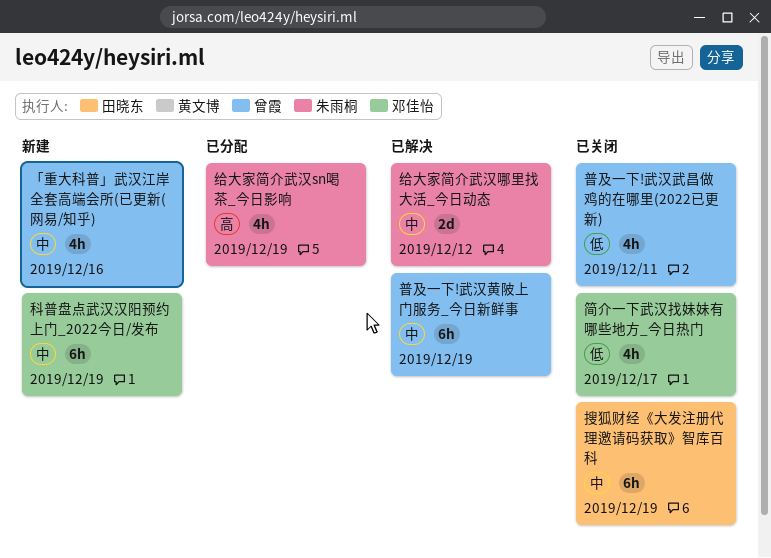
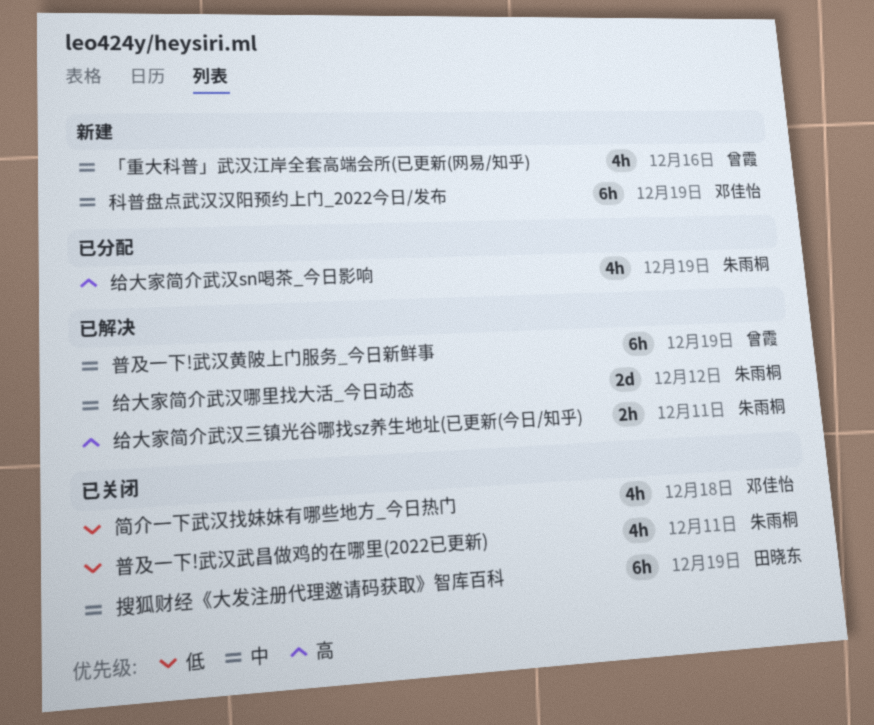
普及一下!武汉武昌做鸡的在哪里(2022已更新), owner: 曾霞 -> 朱雨桐
简介一下武汉找妹妹有哪些地方_今日热门, due: Dec 17 -> Dec 18
给大家简介武汉三镇光谷哪找sz养生地址(已更新(今日/知乎): none -> present

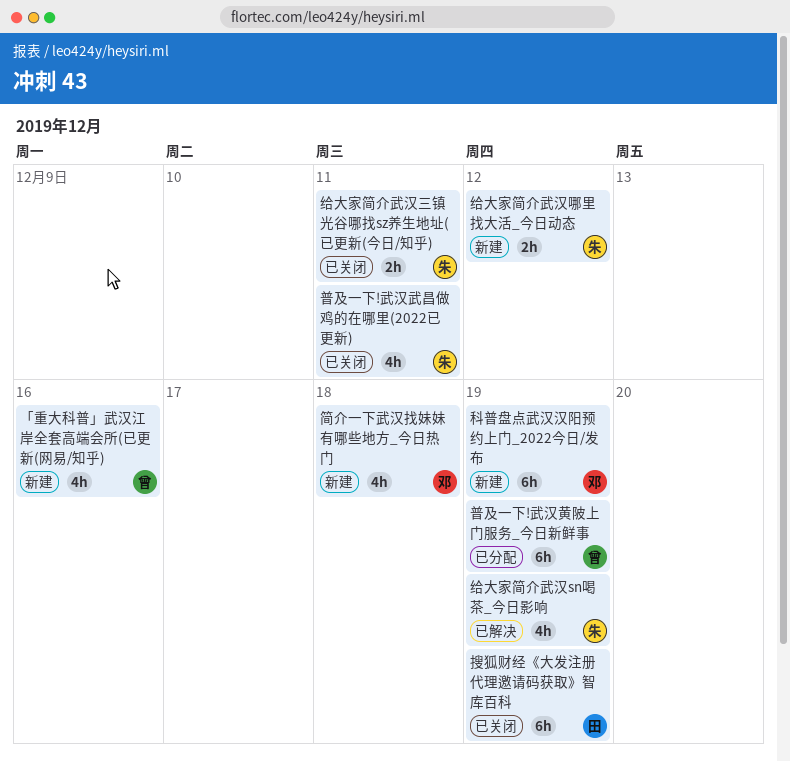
普及一下!武汉黄陂上门服务_今日新鲜事, status: 已解决 -> 已分配
简介一下武汉找妹妹有哪些地方_今日热门, status: 已关闭 -> 新建
给大家简介武汉sn喝茶_今日影响, status: 已分配 -> 已解决
给大家简介武汉三镇光谷哪找sz养生地址(已更新(今日/知乎), status: 已解决 -> 已关闭
给大家简介武汉哪里找大活_今日动态, status: 已解决 -> 新建
给大家简介武汉哪里找大活_今日动态, estimate: 2d -> 2h

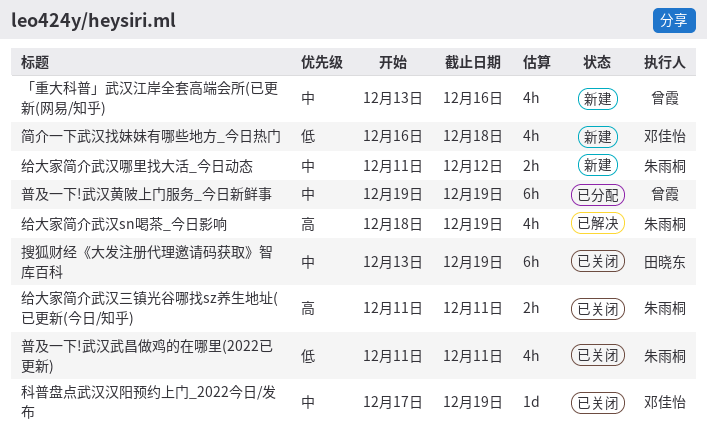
科普盘点武汉汉阳预约上门_2022今日/发布, status: 新建 -> 已关闭
科普盘点武汉汉阳预约上门_2022今日/发布, estimate: 6h -> 1d

